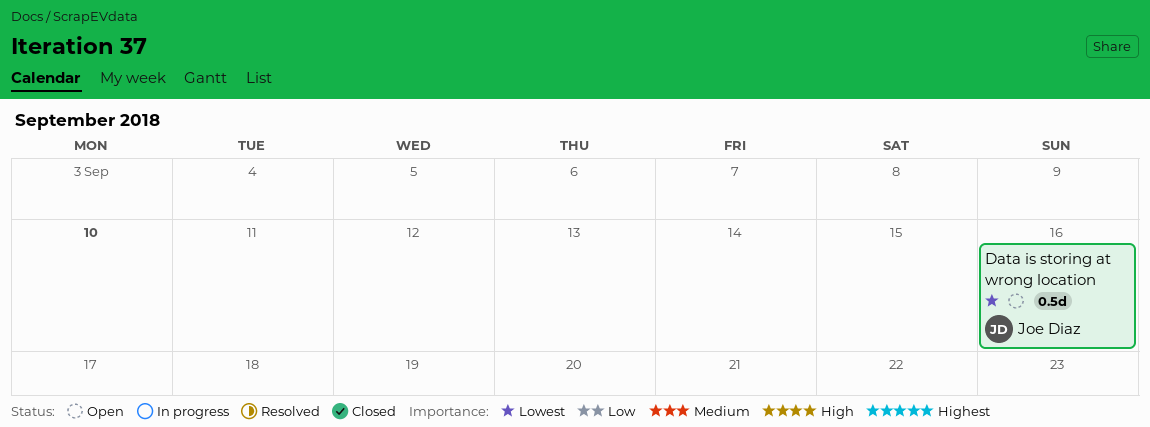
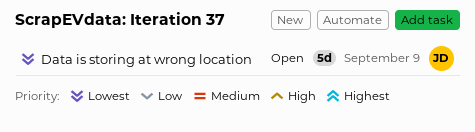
Data is storing at wrong location, estimate: 0.5d -> 5d
Data is storing at wrong location, due: Sep 16 -> Sep 9

